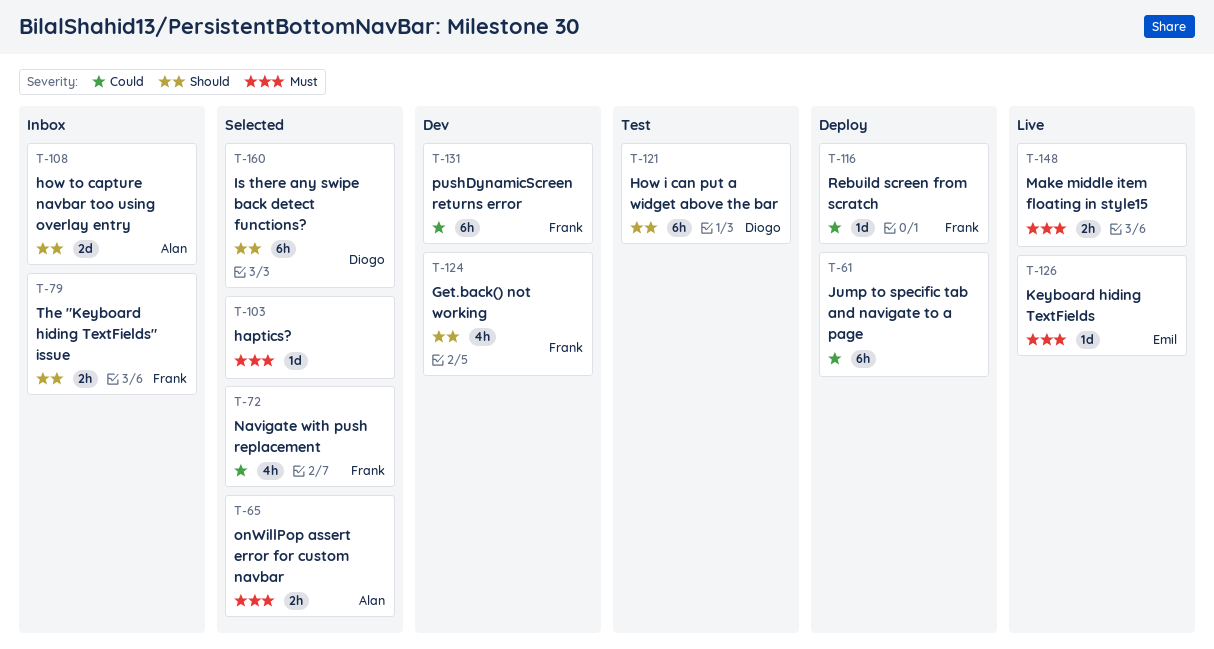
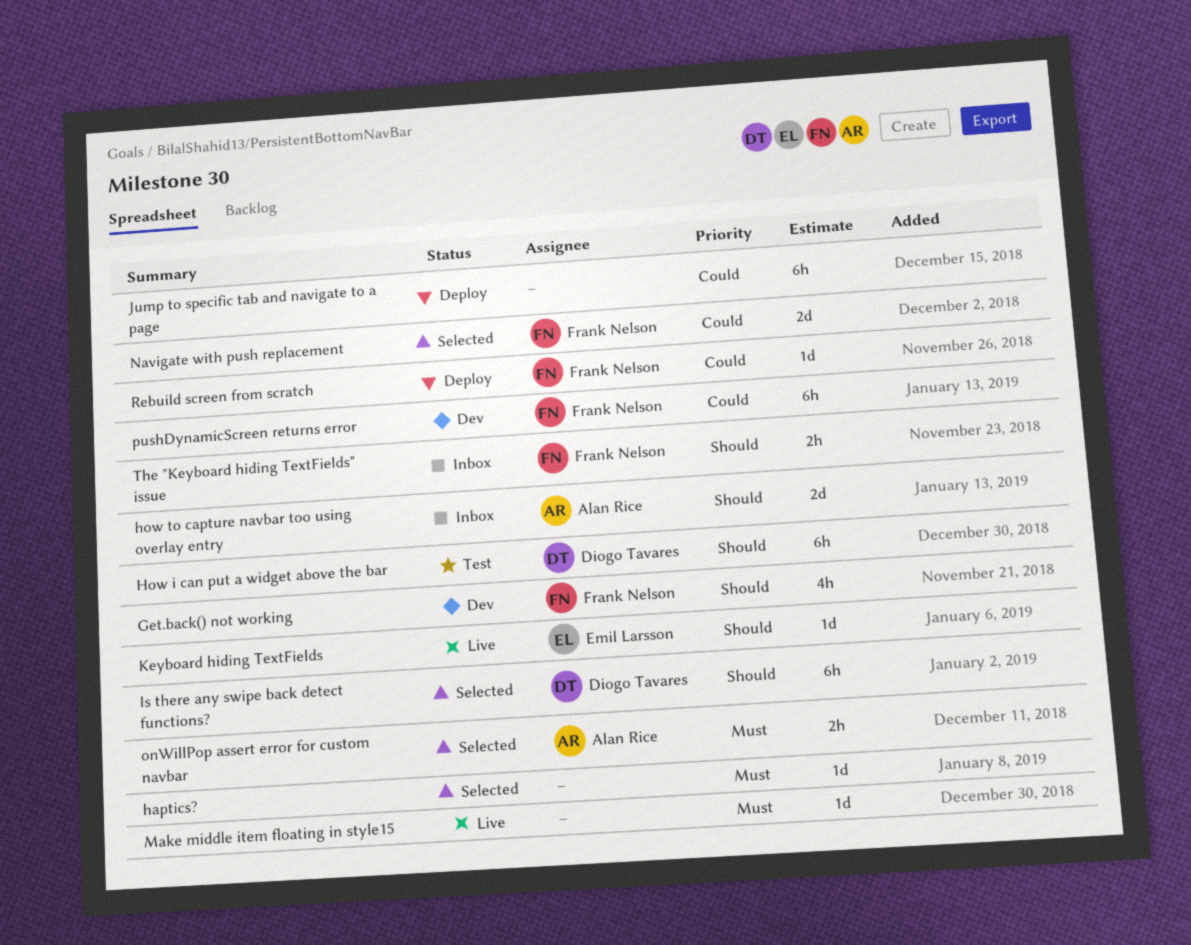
Keyboard hiding TextFields, priority: Must -> Should
Make middle item floating in style15, estimate: 2h -> 1d
Navigate with push replacement, estimate: 4h -> 2d

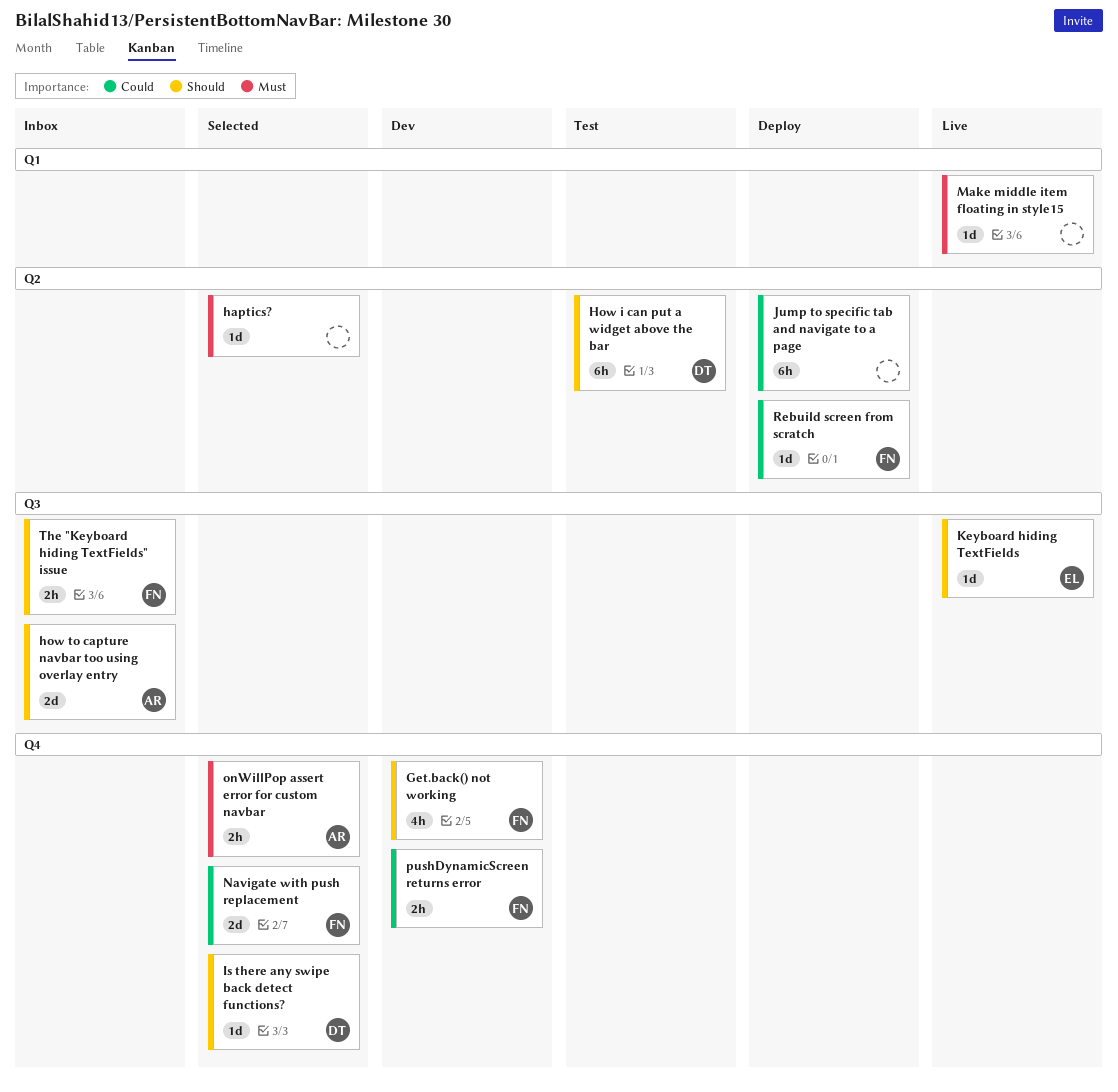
Is there any swipe back detect functions?, estimate: 6h -> 1d
pushDynamicScreen returns error, estimate: 6h -> 2h

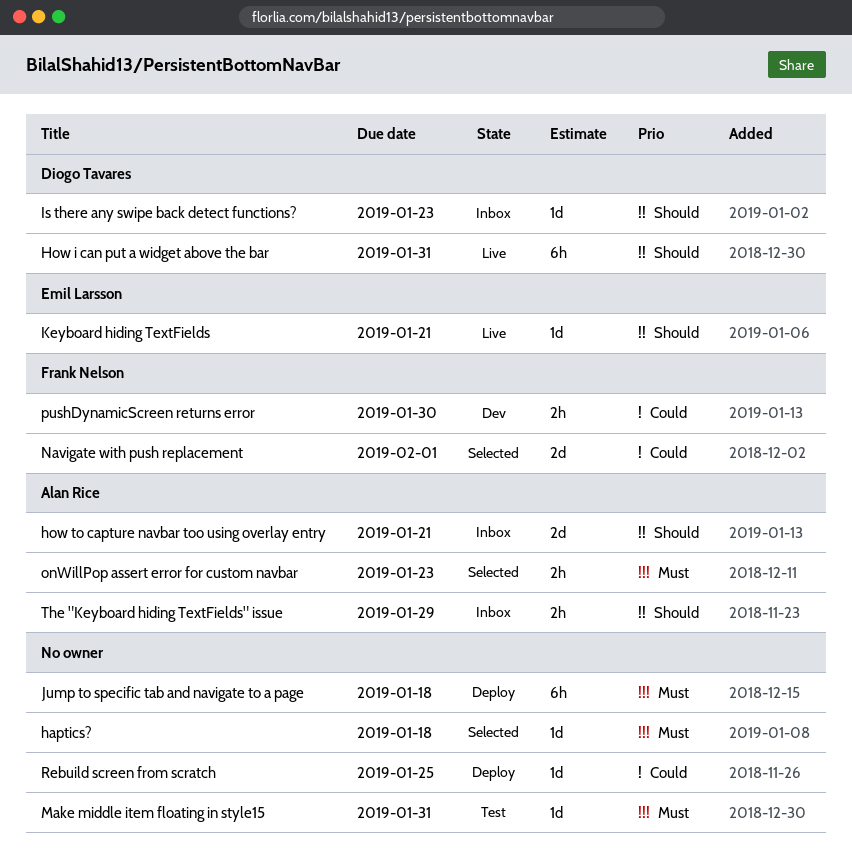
Get.back() not working: present -> none
How i can put a widget above the bar, status: Test -> Live
Is there any swipe back detect functions?, status: Selected -> Inbox
Jump to specific tab and navigate to a page, priority: Could -> Must
Make middle item floating in style15, status: Live -> Test
Rebuild screen from scratch, owner: Frank Nelson -> none
The "Keyboard hiding TextFields" issue, owner: Frank Nelson -> Alan Rice

